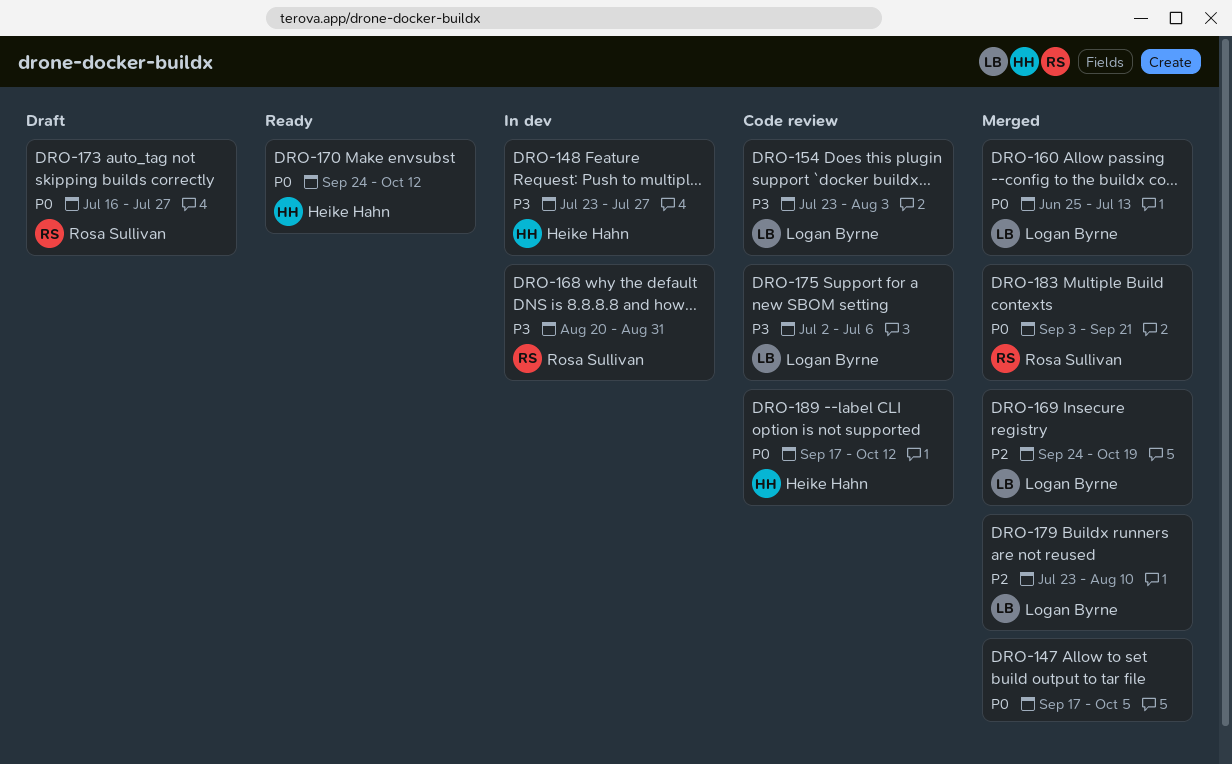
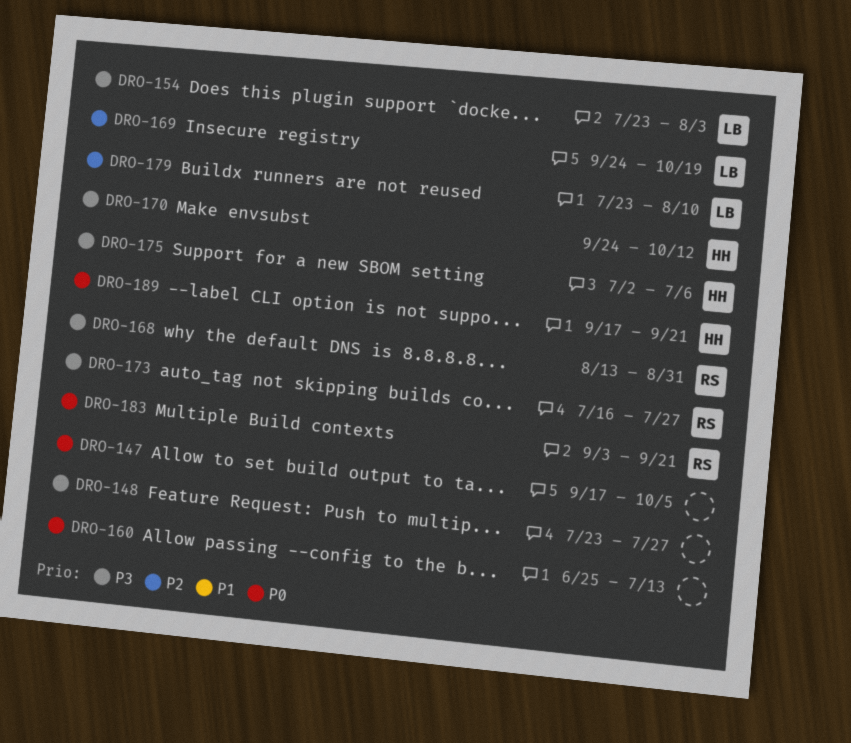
DRO-148, owner: Heike Hahn -> none
DRO-160, owner: Logan Byrne -> none
DRO-168, start: Aug 20 -> Aug 13
DRO-170, priority: P0 -> P3
DRO-173, priority: P0 -> P3
DRO-175, owner: Logan Byrne -> Heike Hahn
DRO-189, due: Oct 12 -> Sep 21

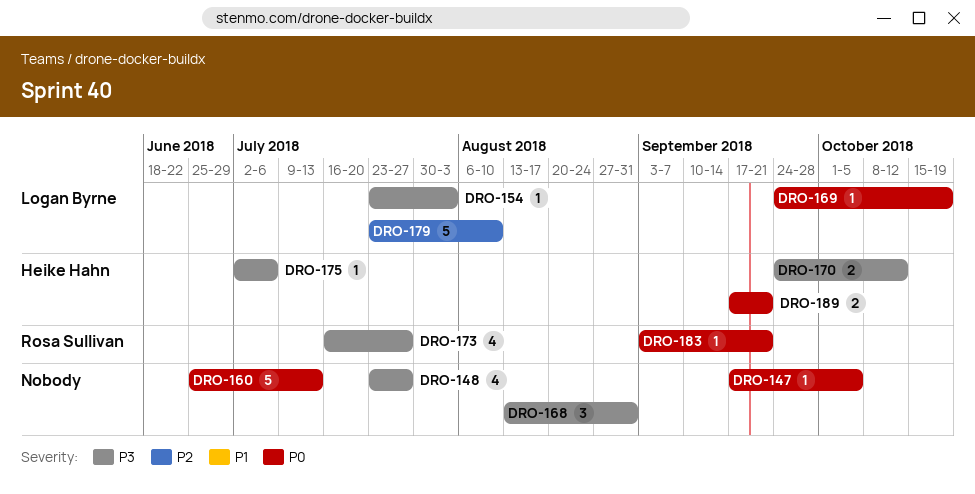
DRO-168, owner: Rosa Sullivan -> none
DRO-169, priority: P2 -> P0

